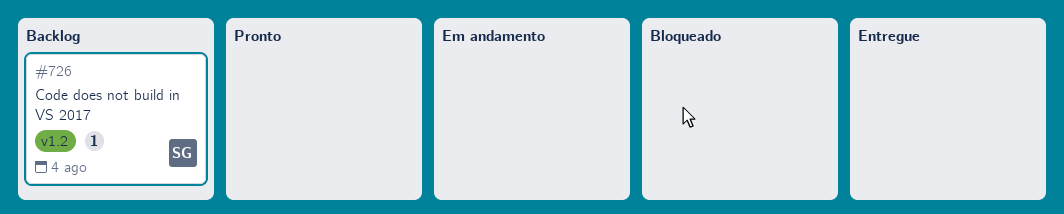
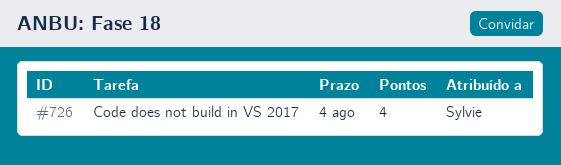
#726, estimate: 1 -> 4

